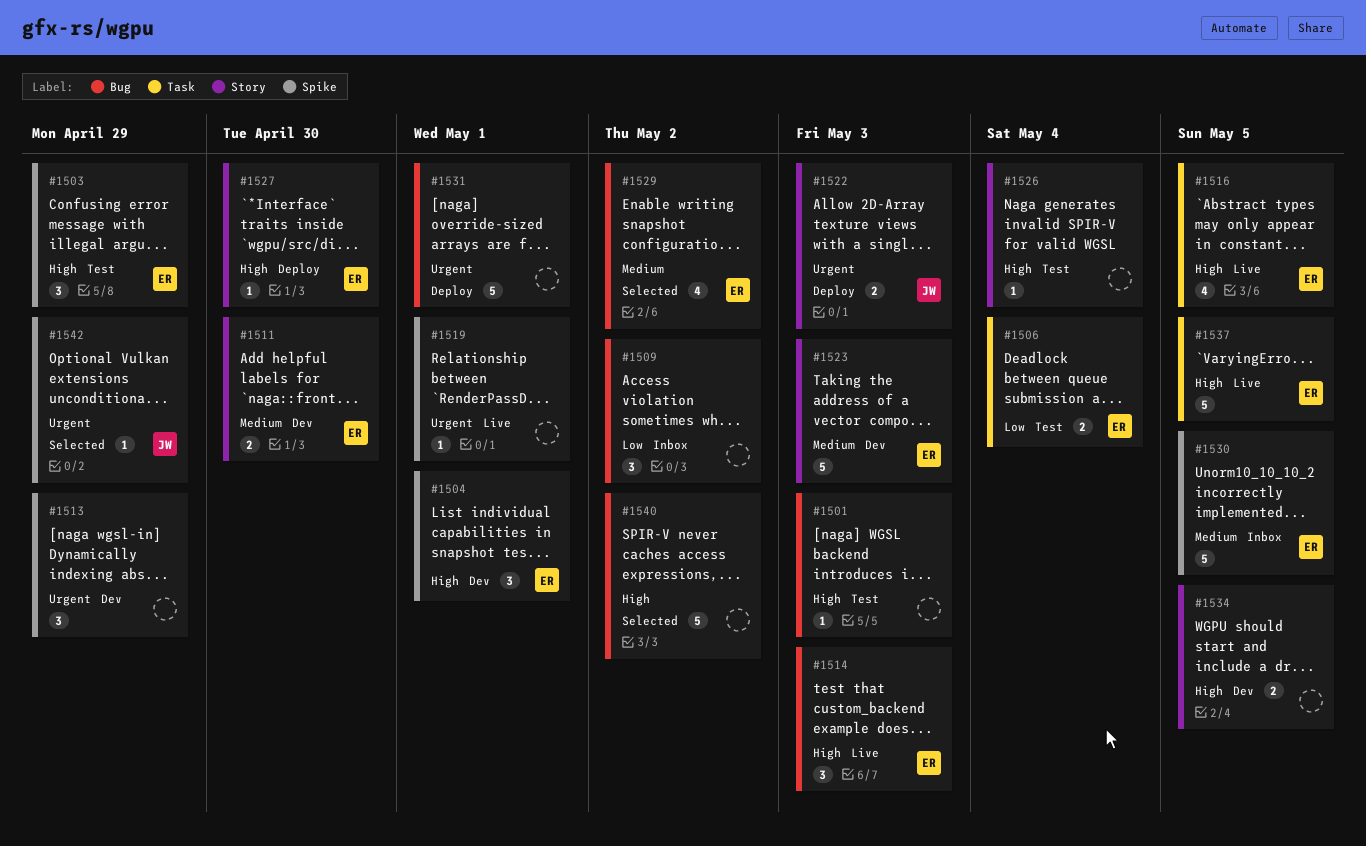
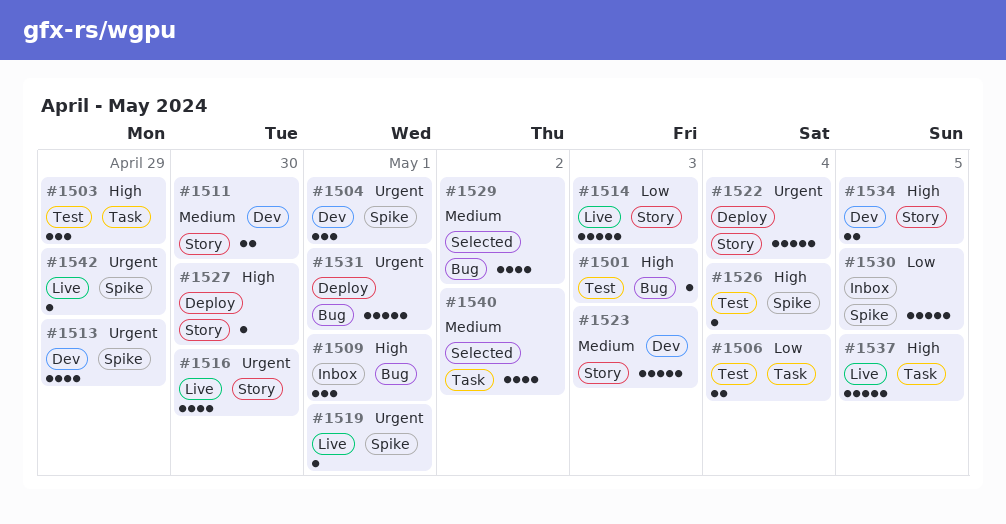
#1503, label: Spike -> Task
#1504, priority: High -> Urgent
#1509, priority: Low -> High
#1509, due: May 2 -> May 1
#1513, estimate: 3 -> 4
#1514, priority: High -> Low
#1514, label: Bug -> Story
#1514, estimate: 3 -> 5
#1516, priority: High -> Urgent
#1516, label: Task -> Story
#1516, due: May 5 -> Apr 30
#1522, estimate: 2 -> 5
#1522, due: May 3 -> May 4
#1526, label: Story -> Spike
#1530, priority: Medium -> Low
#1540, priority: High -> Medium
#1540, label: Bug -> Task
#1540, estimate: 5 -> 4
#1542, status: Selected -> Live

